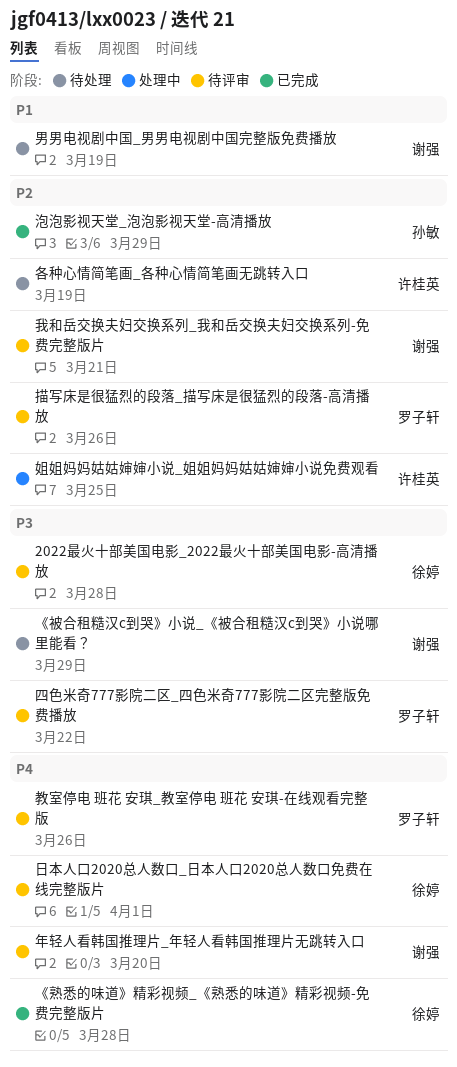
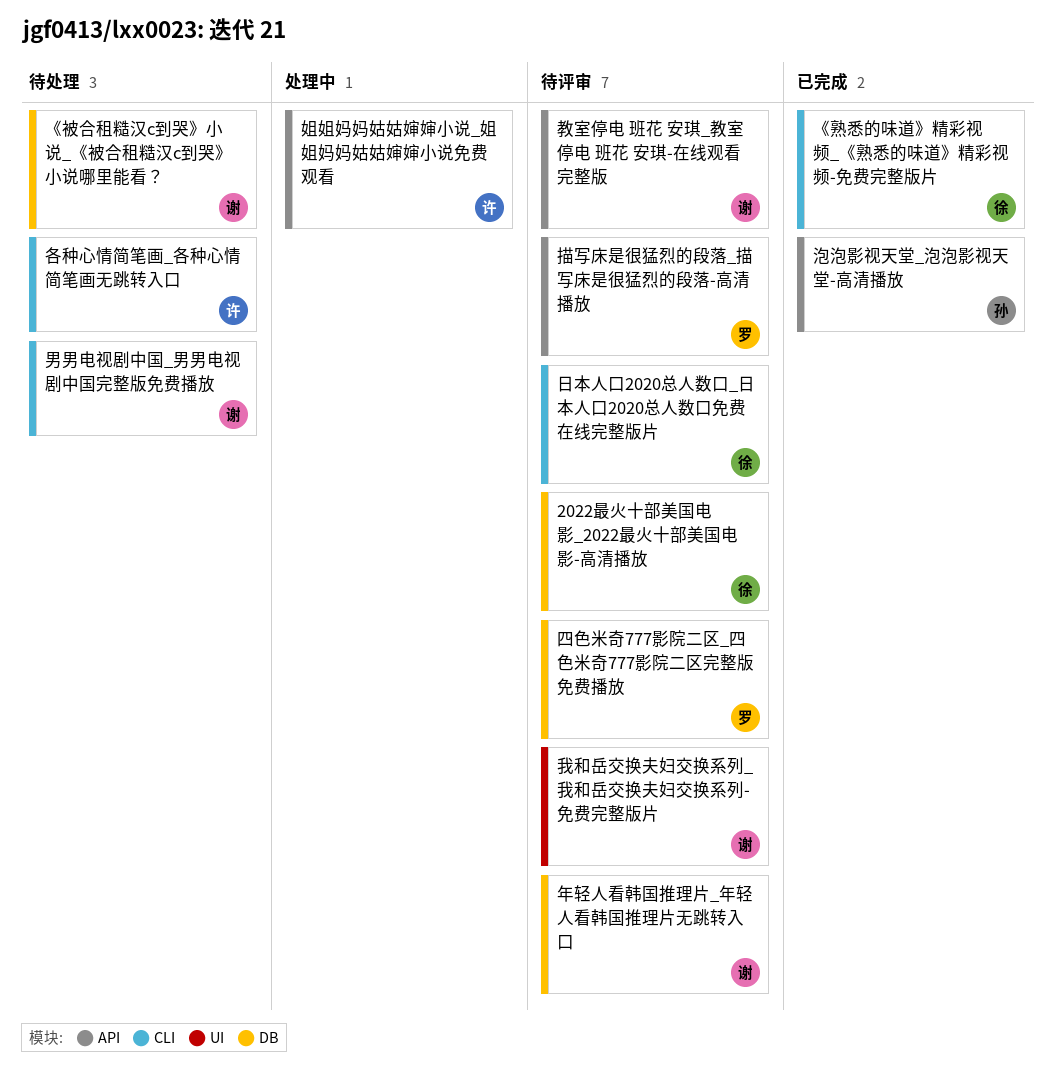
教室停电 班花 安琪_教室停电 班花 安琪-在线观看完整版, owner: 罗子轩 -> 谢强

